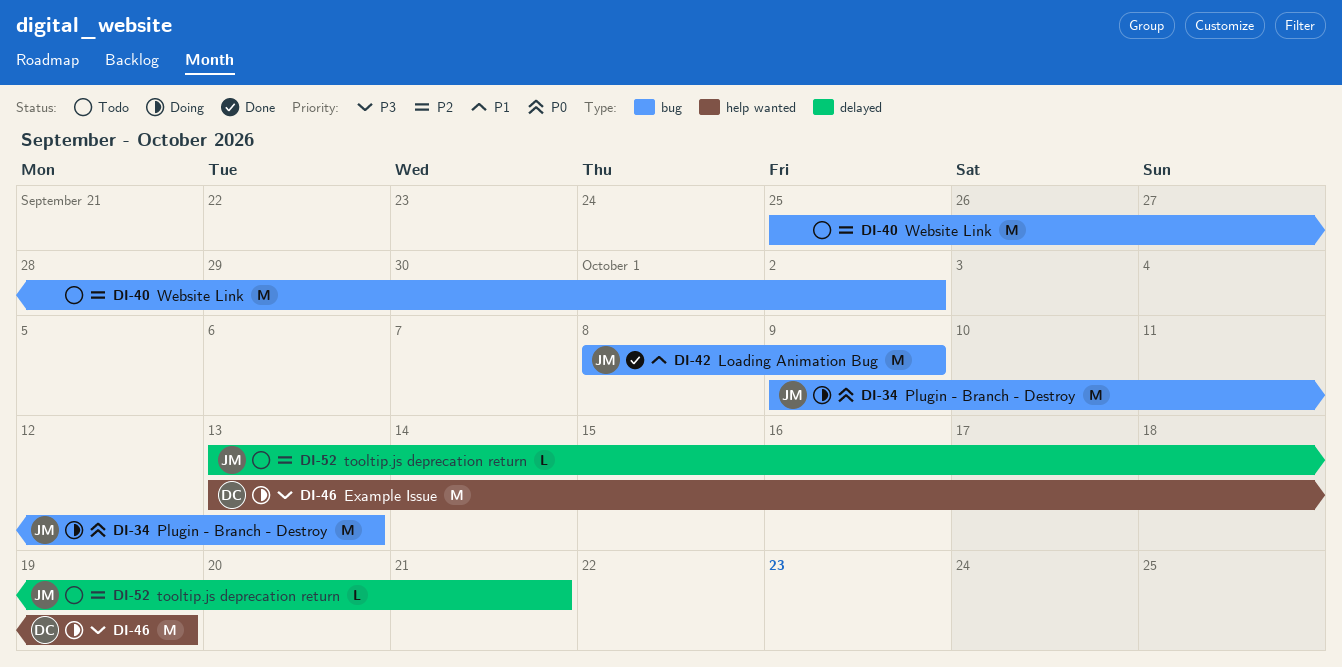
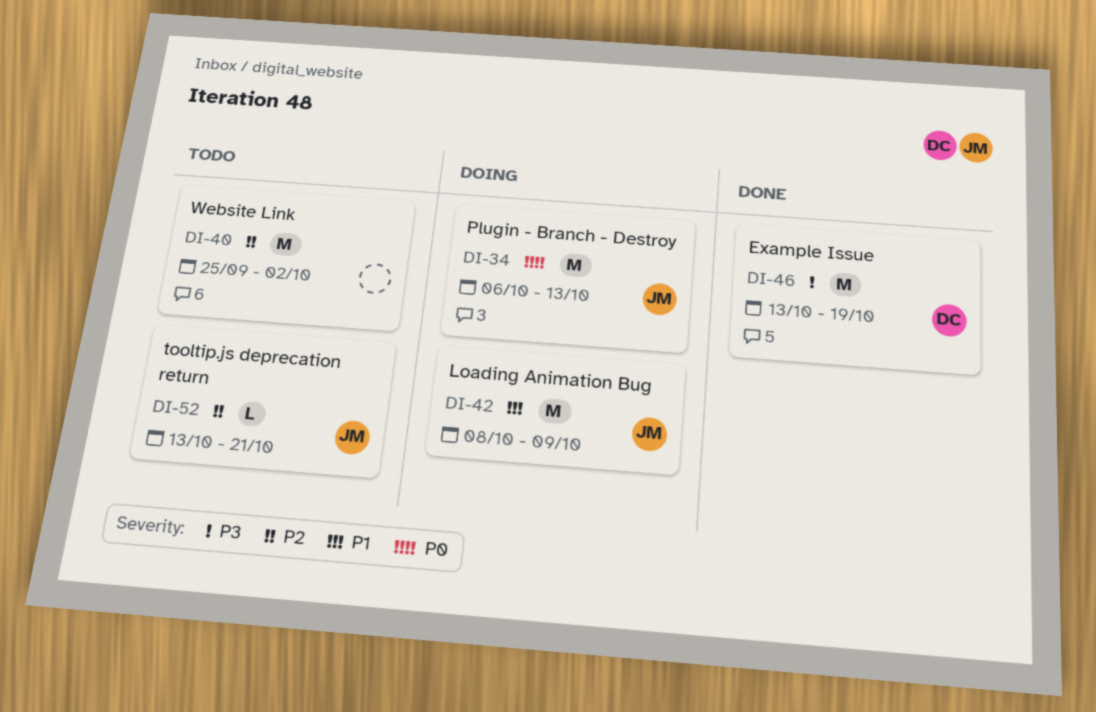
DI-34, start: Oct 9 -> Oct 6
DI-42, status: Done -> Doing
DI-46, status: Doing -> Done

